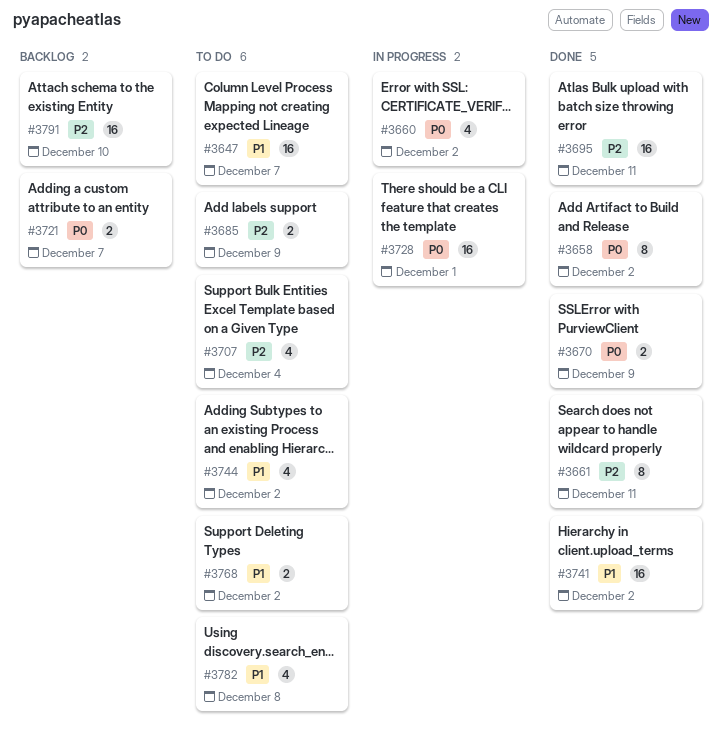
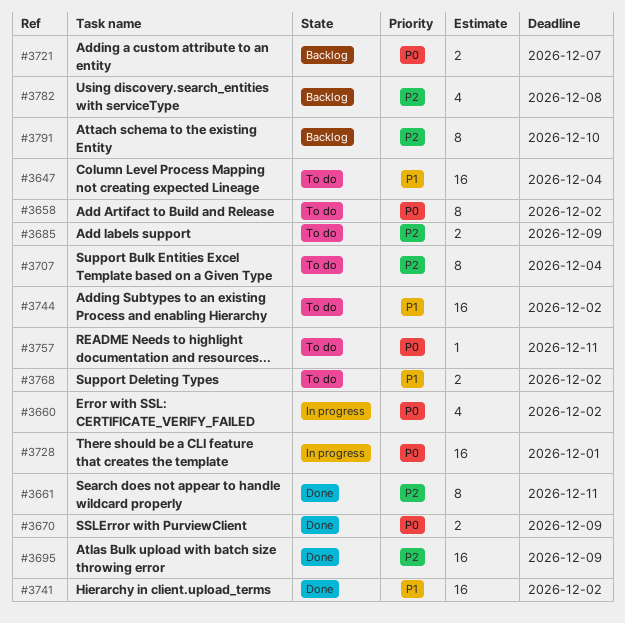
#3647, due: Dec 7 -> Dec 4
#3658, status: Done -> To do
#3695, due: Dec 11 -> Dec 9
#3707, estimate: 4 -> 8
#3744, estimate: 4 -> 16
#3757: none -> present
#3782, status: To do -> Backlog
#3782, priority: P1 -> P2
#3791, estimate: 16 -> 8

